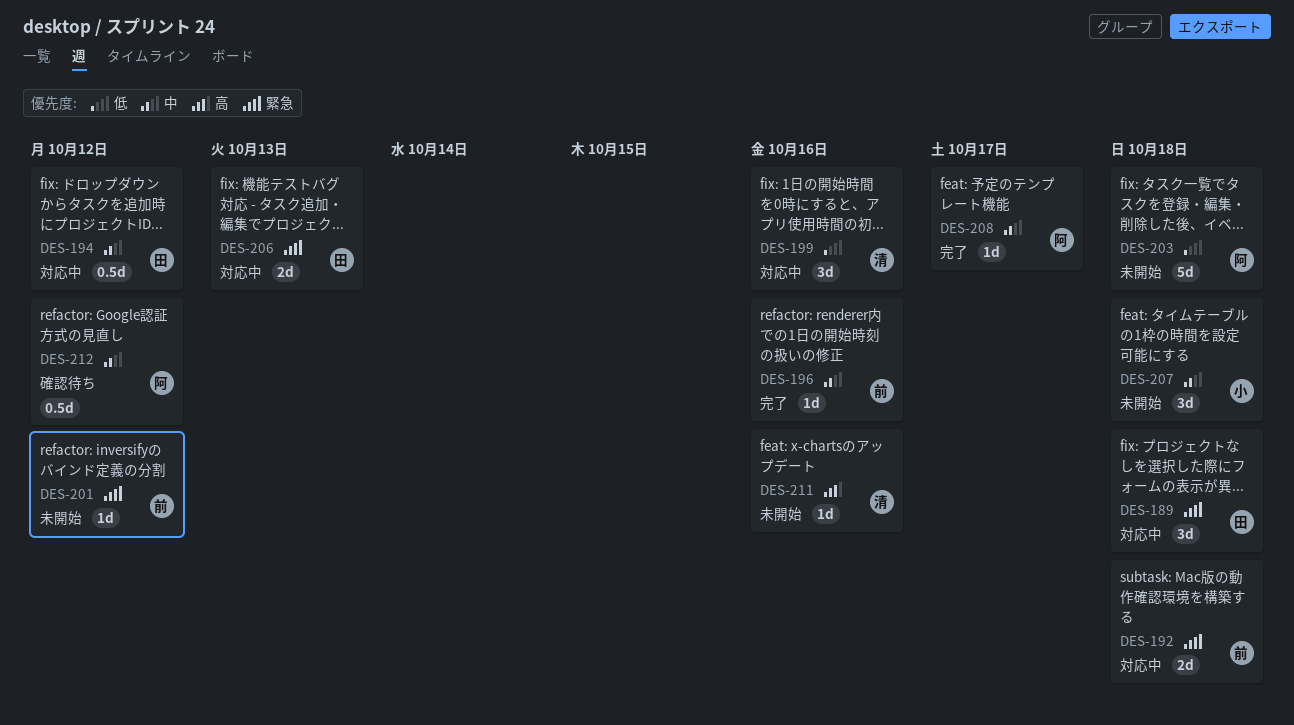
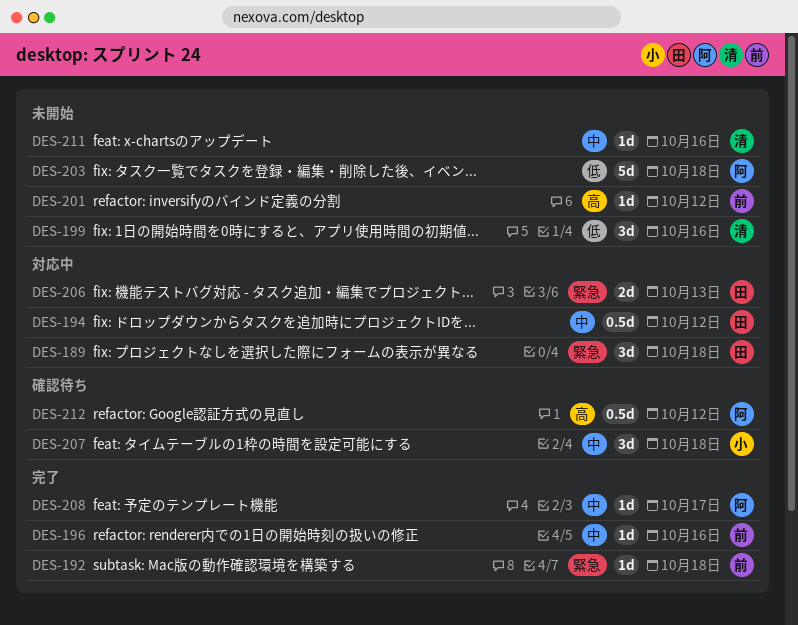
DES-192, status: 対応中 -> 完了
DES-192, estimate: 2d -> 1d
DES-199, status: 対応中 -> 未開始
DES-201, priority: 緊急 -> 高
DES-207, status: 未開始 -> 確認待ち
DES-211, priority: 高 -> 中
DES-212, priority: 中 -> 高

